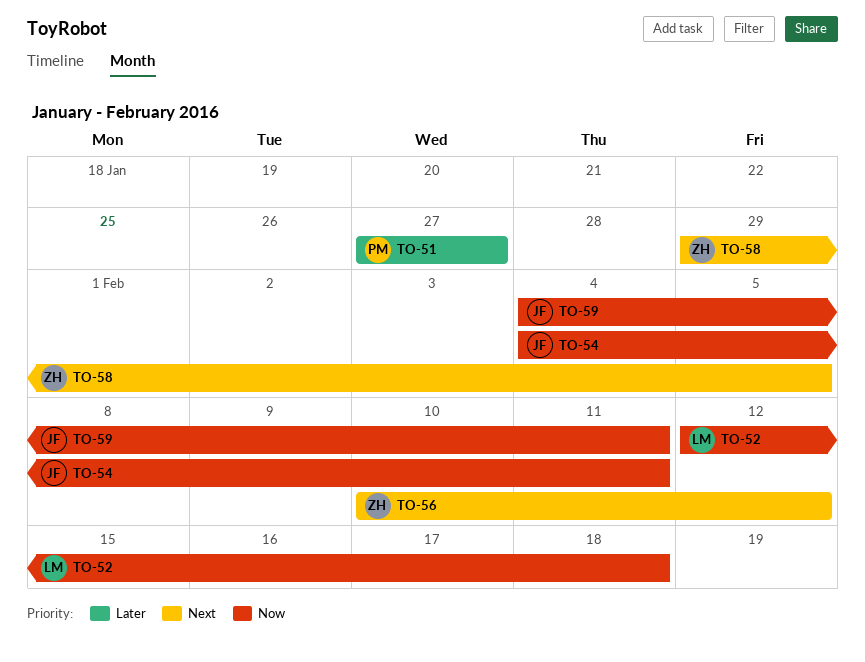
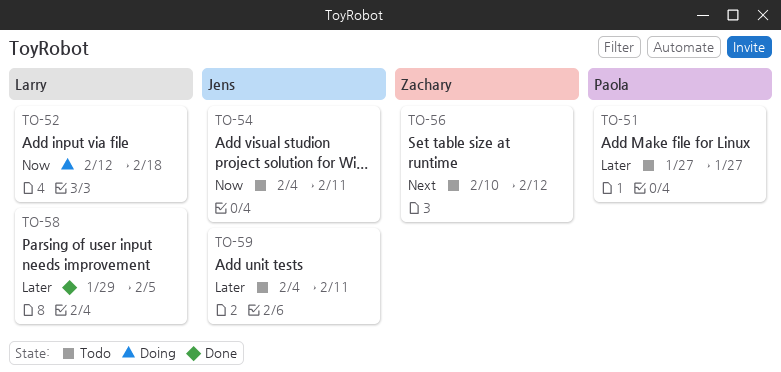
TO-58, owner: Zachary -> Larry
TO-58, priority: Next -> Later
TO-59, priority: Now -> Later

